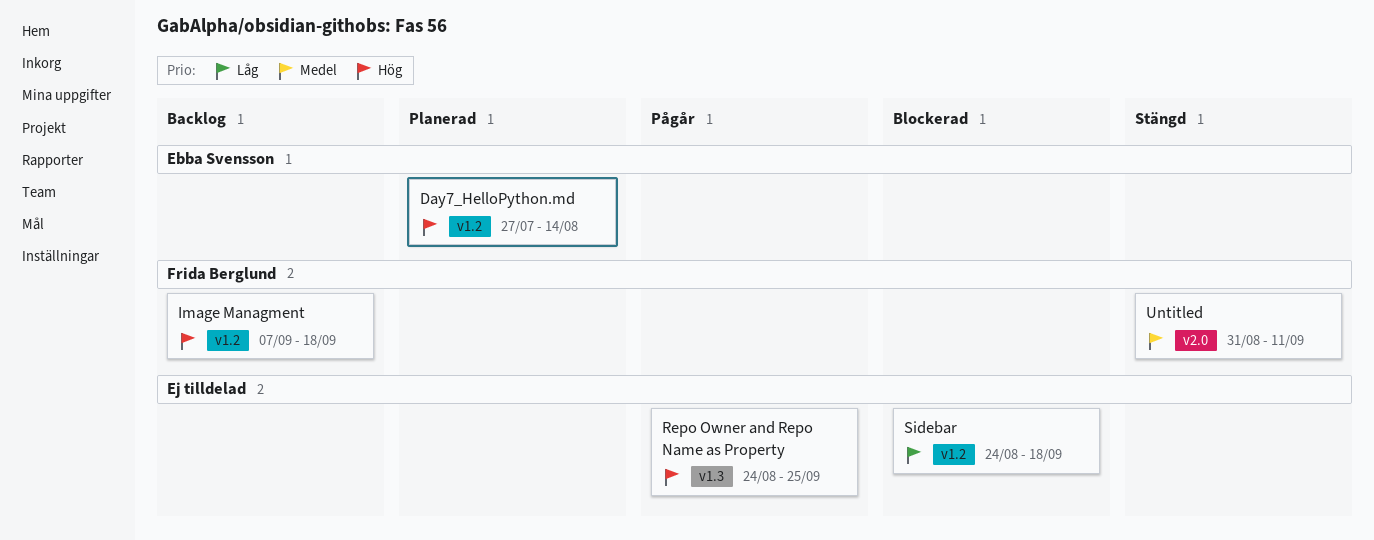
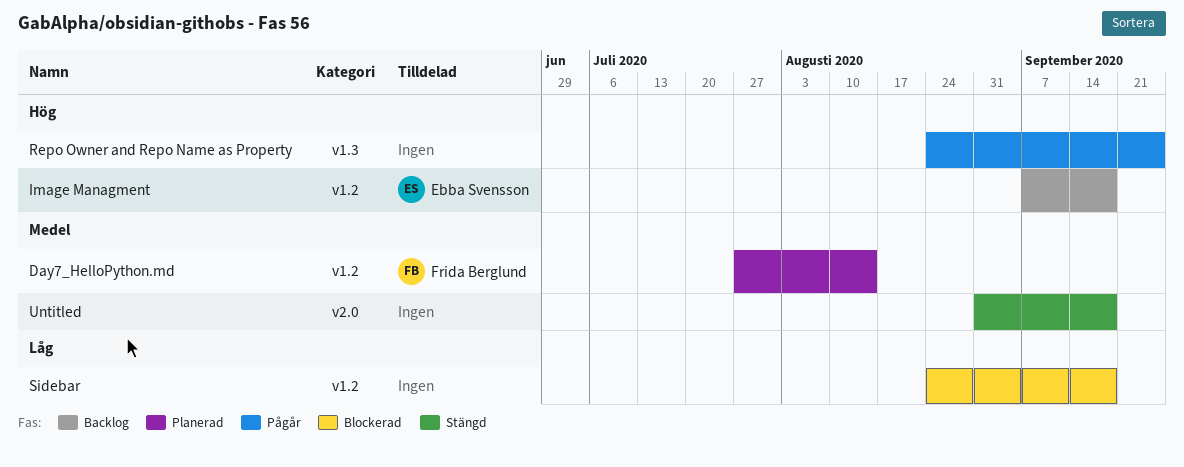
Day7_HelloPython.md, owner: Ebba Svensson -> Frida Berglund
Day7_HelloPython.md, priority: Hög -> Medel
Image Managment, owner: Frida Berglund -> Ebba Svensson
Untitled, owner: Frida Berglund -> none
Untitled, due: Sep 11 -> Sep 18

